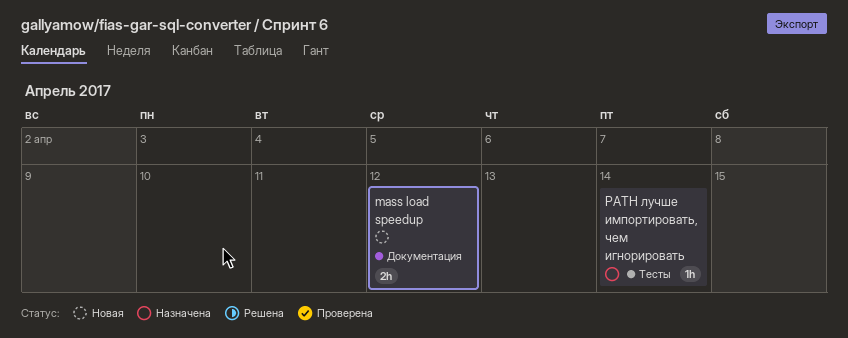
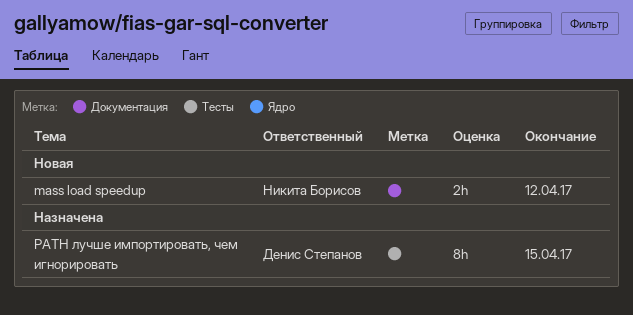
PATH лучше импортировать, чем игнорировать, estimate: 1h -> 8h
PATH лучше импортировать, чем игнорировать, due: Apr 14 -> Apr 15

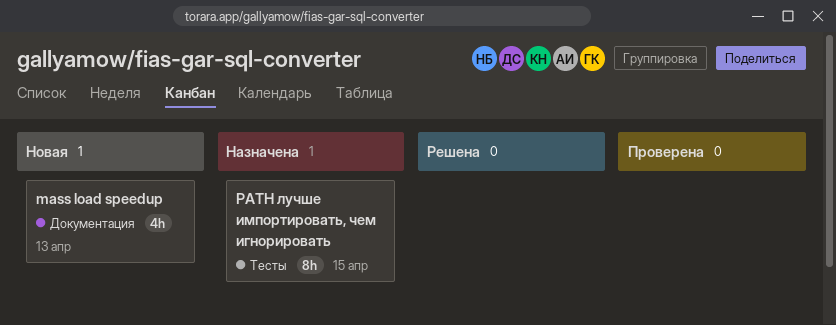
mass load speedup, estimate: 2h -> 4h
mass load speedup, due: Apr 12 -> Apr 13

